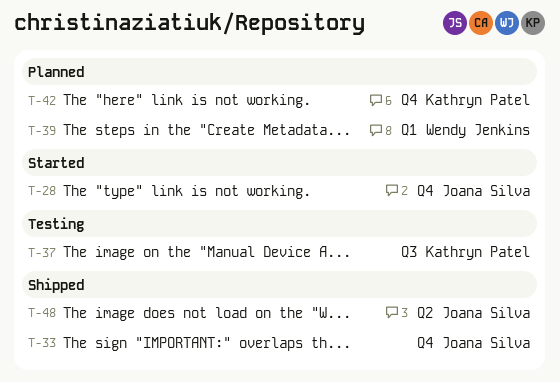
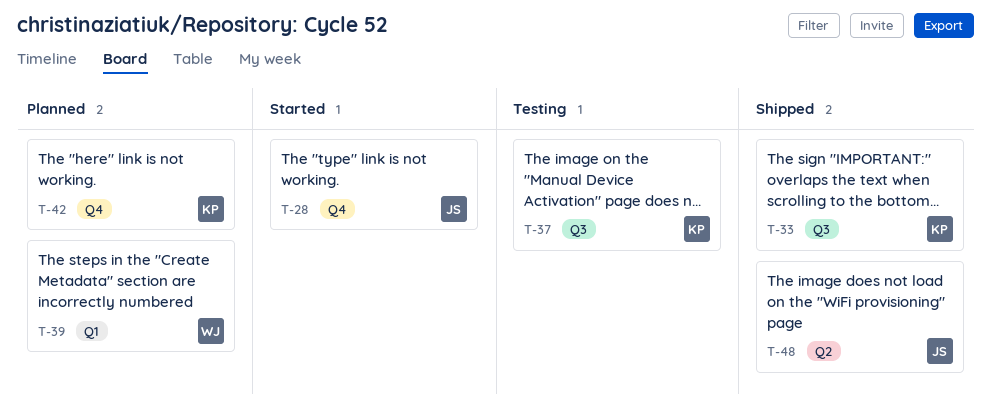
T-33, owner: Joana Silva -> Kathryn Patel
T-33, label: Q4 -> Q3

